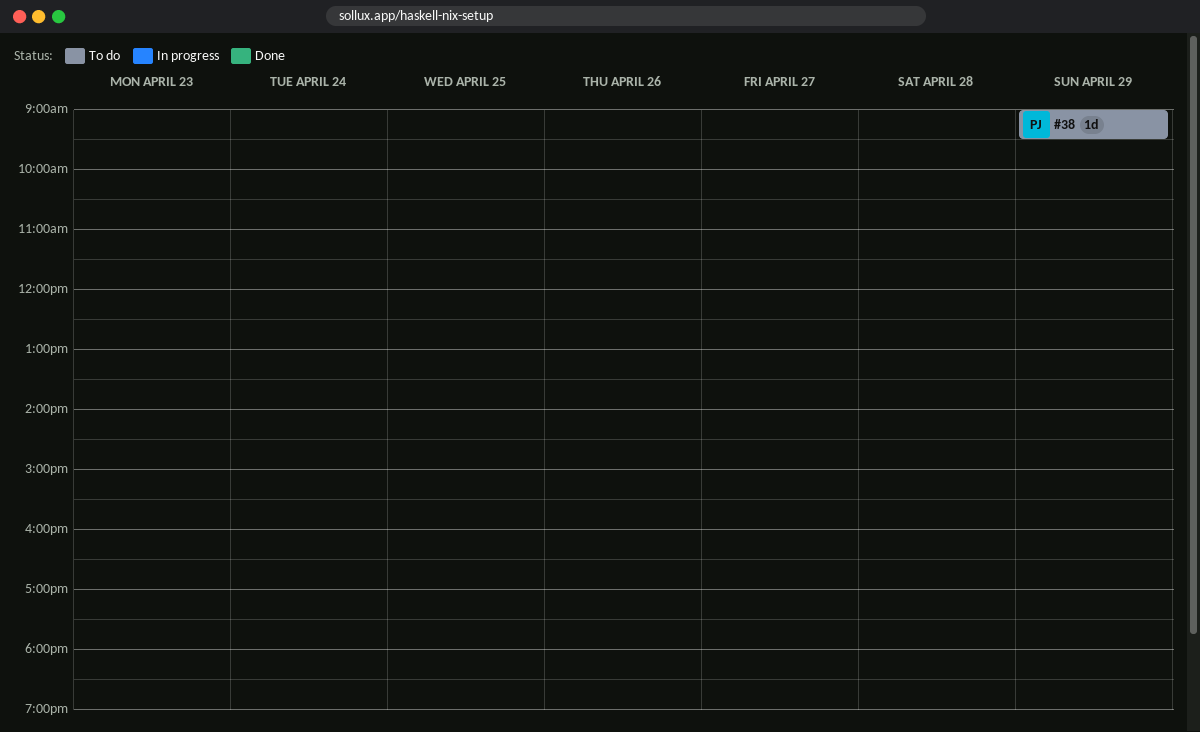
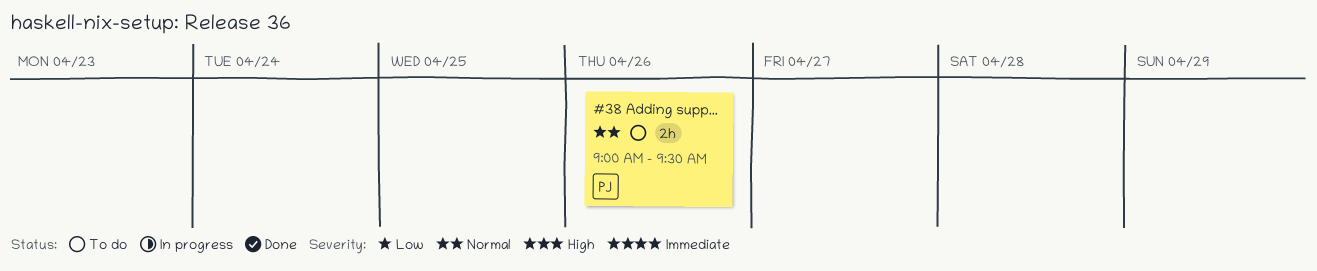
#38, estimate: 1d -> 2h
#38, day: Apr 29 -> Apr 26

